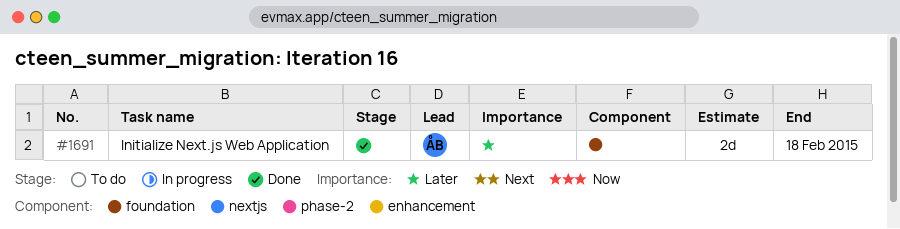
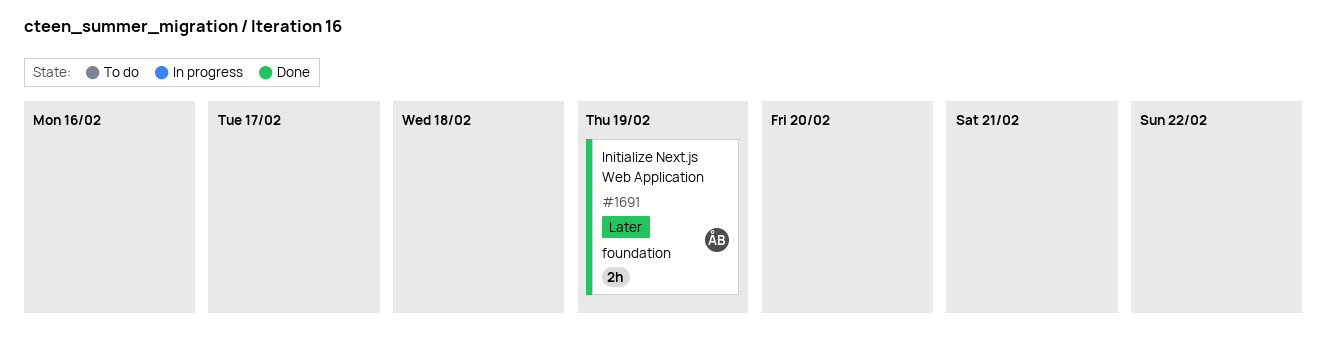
#1691, estimate: 2d -> 2h
#1691, due: Feb 18 -> Feb 19

